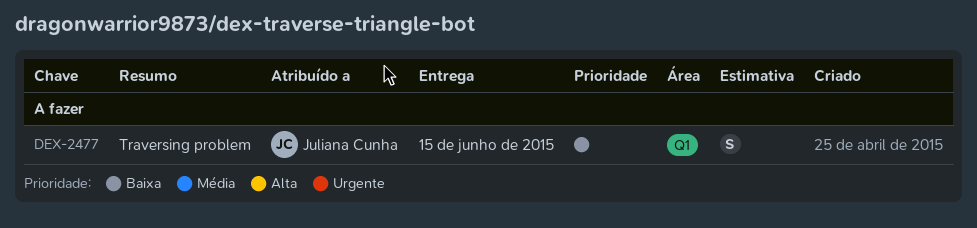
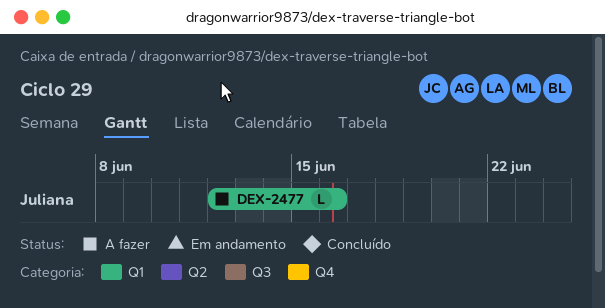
DEX-2477, estimate: S -> L
DEX-2477, due: Jun 15 -> Jun 16

